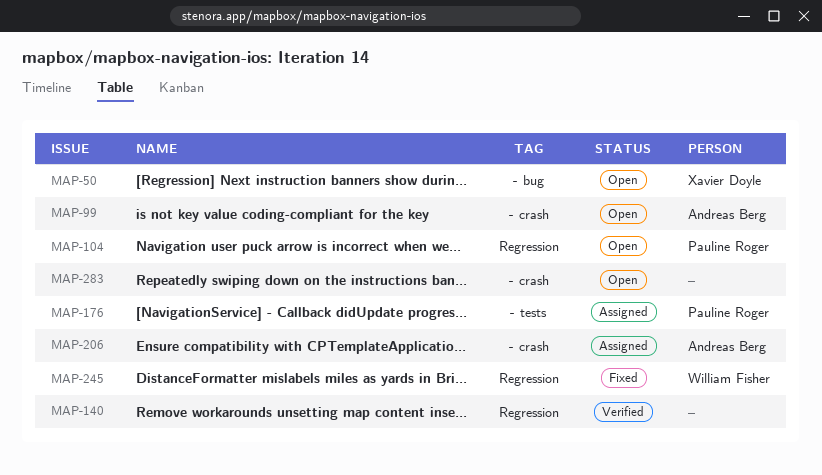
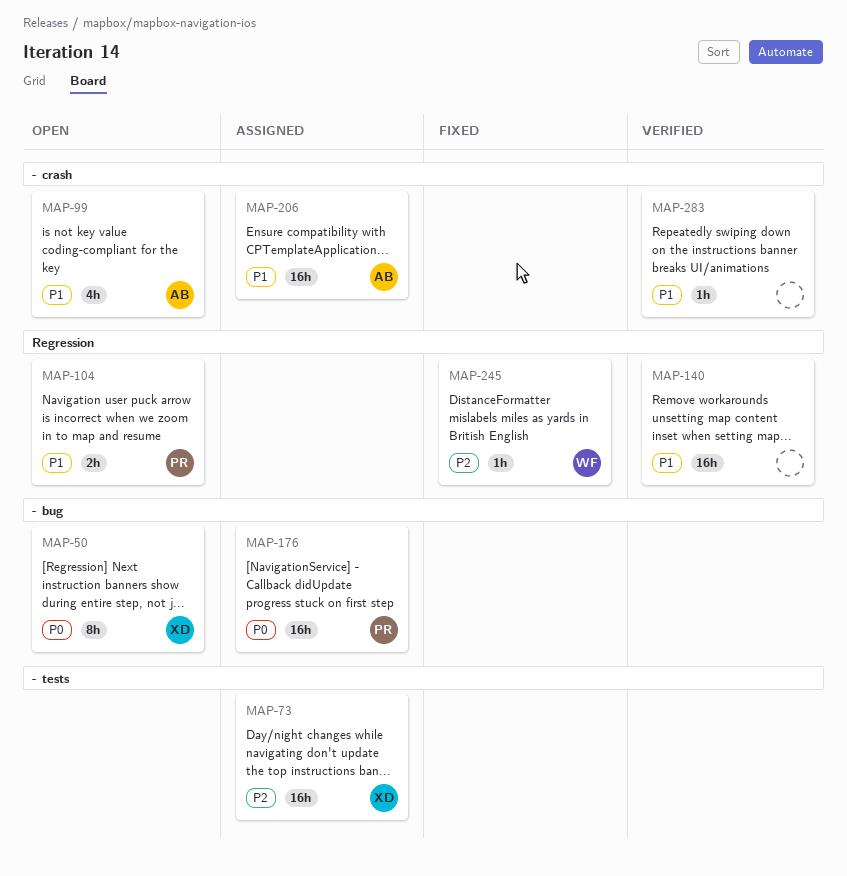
MAP-73: none -> present
MAP-176, label: - tests -> - bug
MAP-283, status: Open -> Verified

